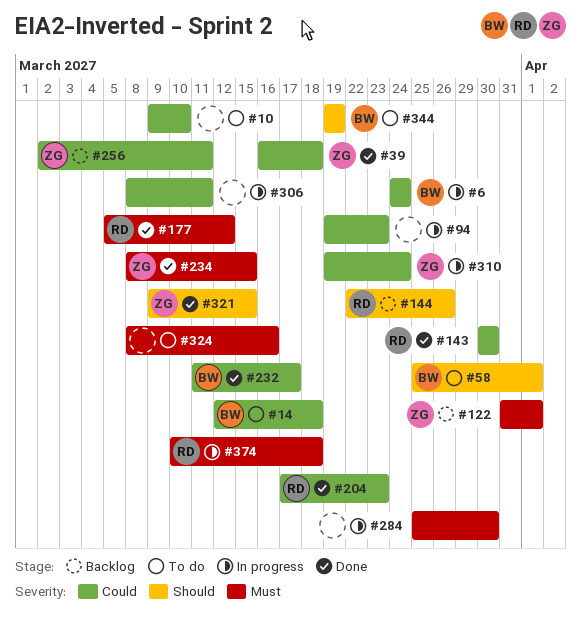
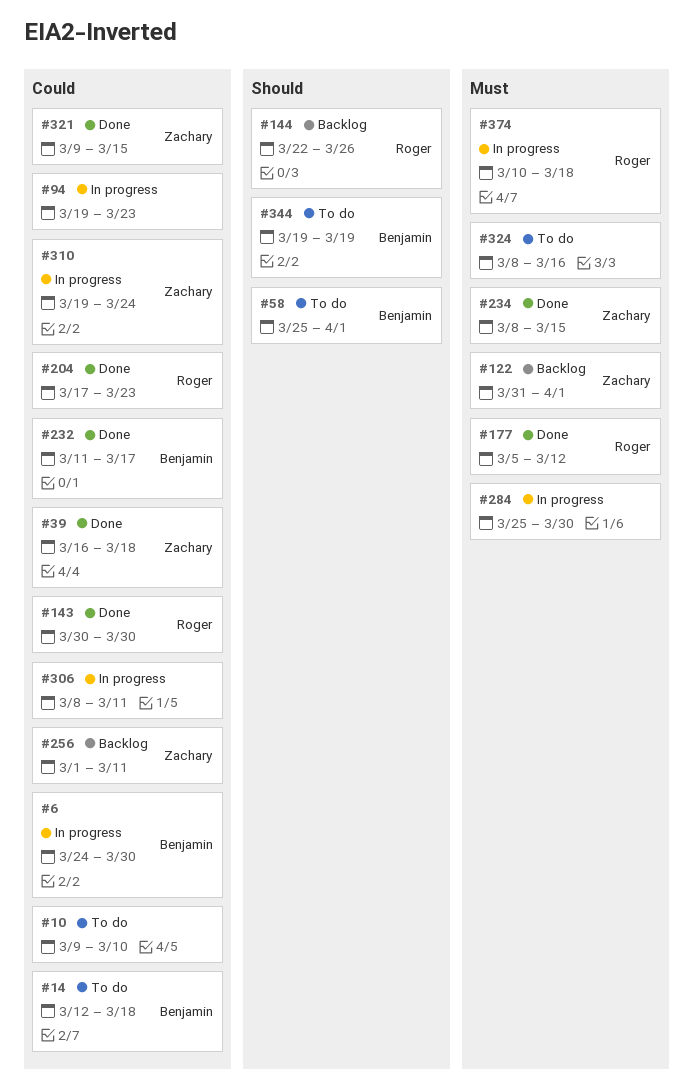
#6, due: Mar 24 -> Mar 30
#256, start: Mar 2 -> Mar 1
#321, priority: Should -> Could

